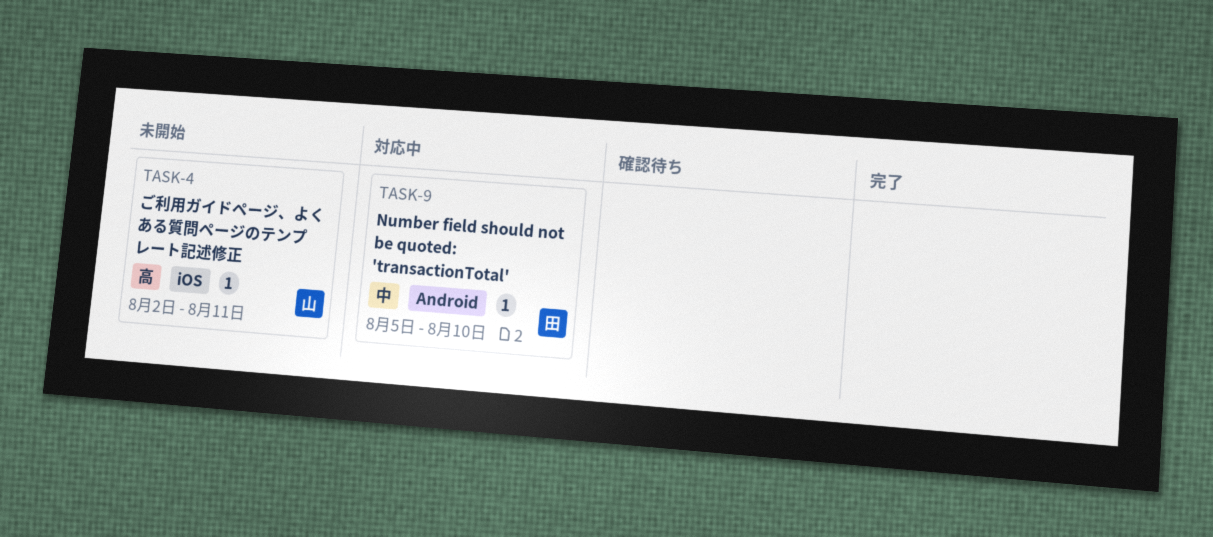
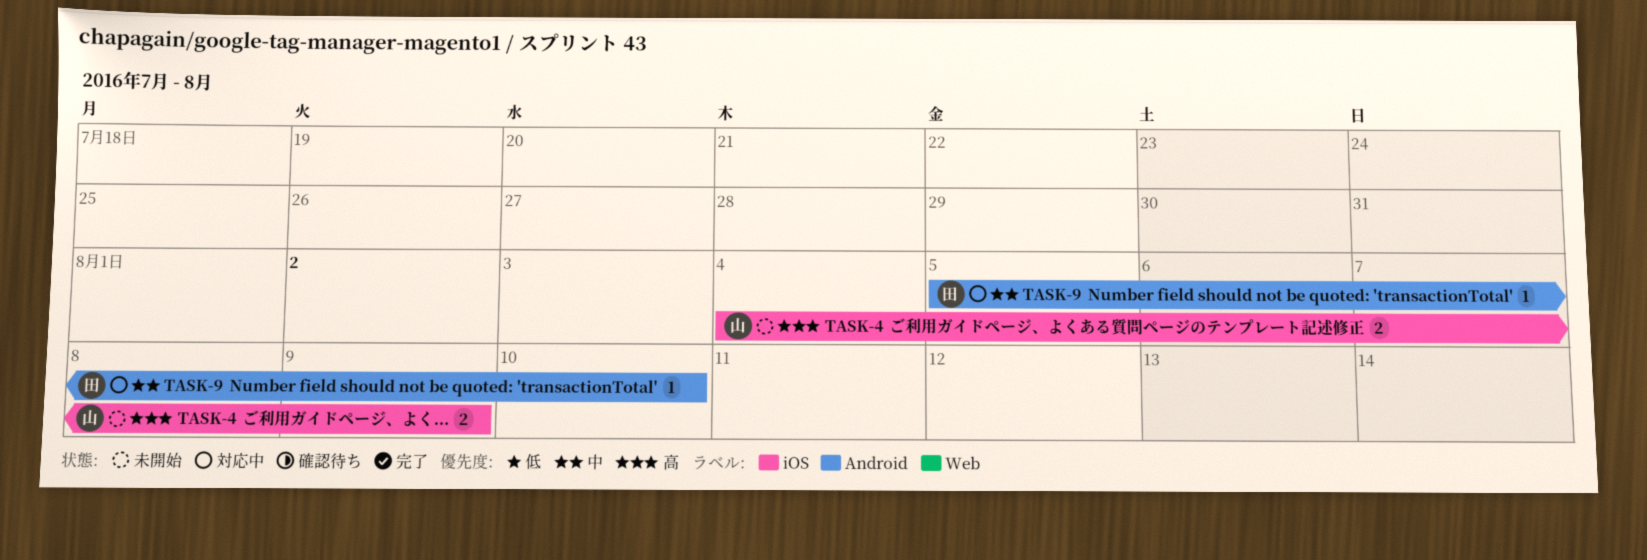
TASK-4, estimate: 1 -> 2
TASK-4, start: Aug 2 -> Aug 4
TASK-4, due: Aug 11 -> Aug 9

